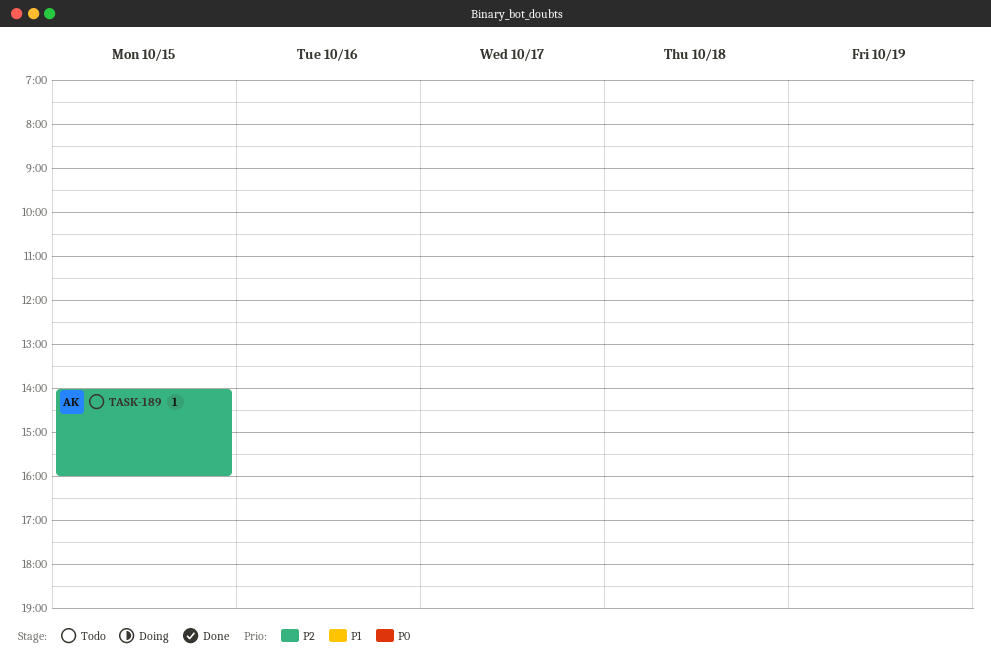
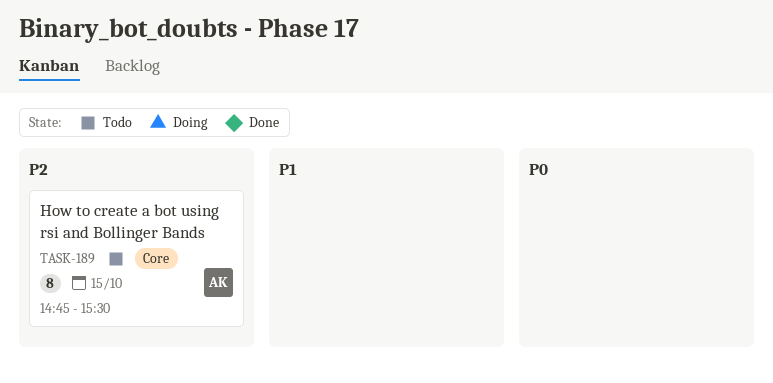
TASK-189, estimate: 1 -> 8
TASK-189, begins: 14:00 -> 14:45
TASK-189, ends: 16:00 -> 15:30

